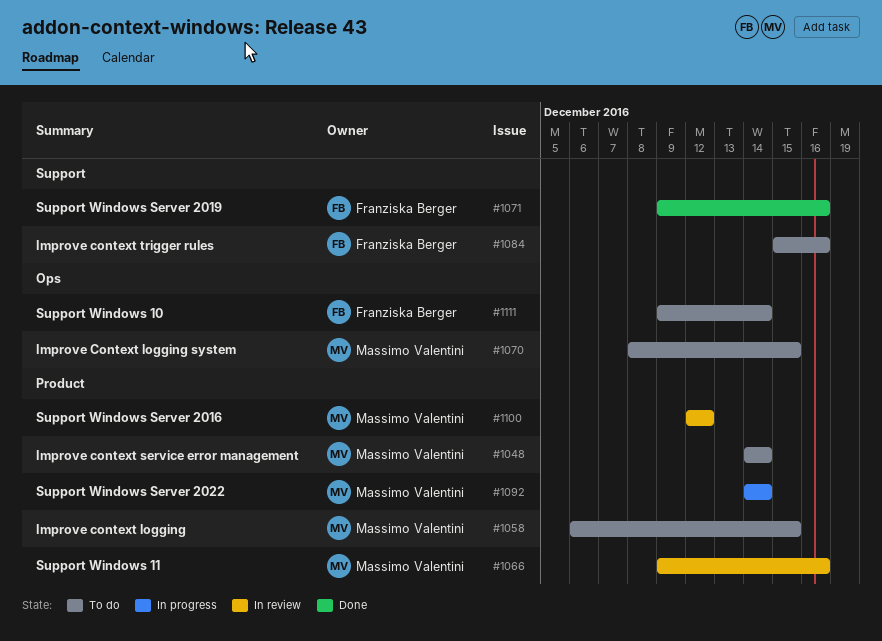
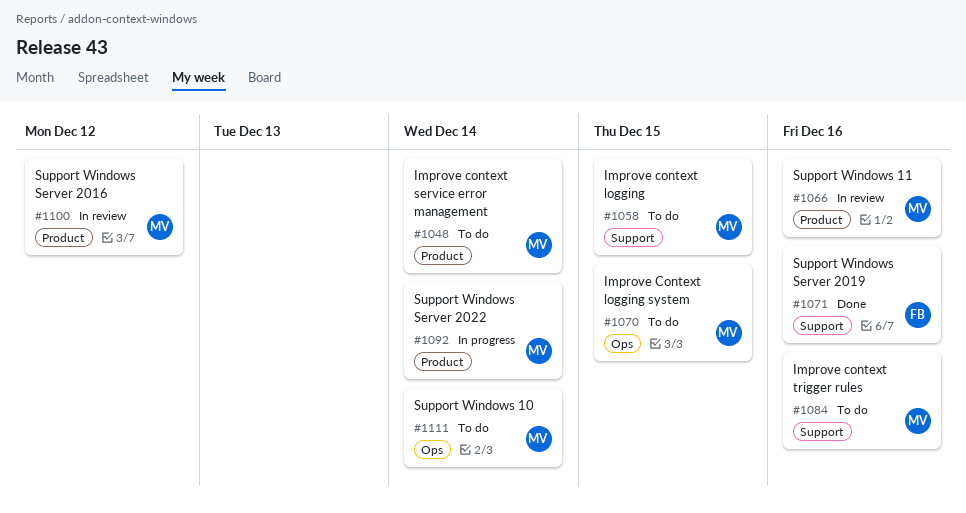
#1058, label: Product -> Support
#1084, owner: Franziska Berger -> Massimo Valentini
#1111, owner: Franziska Berger -> Massimo Valentini

